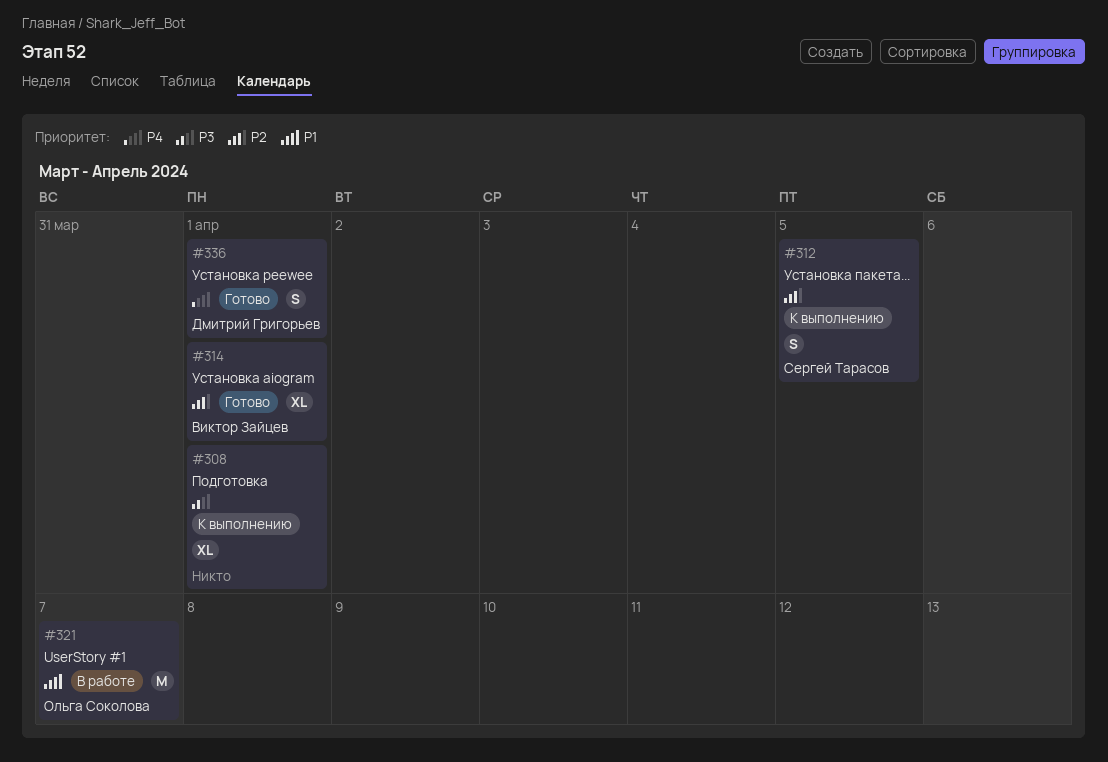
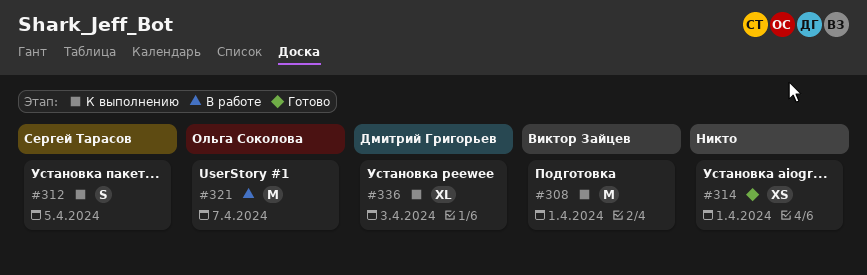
#308, owner: none -> Виктор Зайцев
#308, estimate: XL -> M
#314, owner: Виктор Зайцев -> none
#314, estimate: XL -> XS
#336, status: Готово -> К выполнению
#336, estimate: S -> XL
#336, due: Apr 1 -> Apr 3

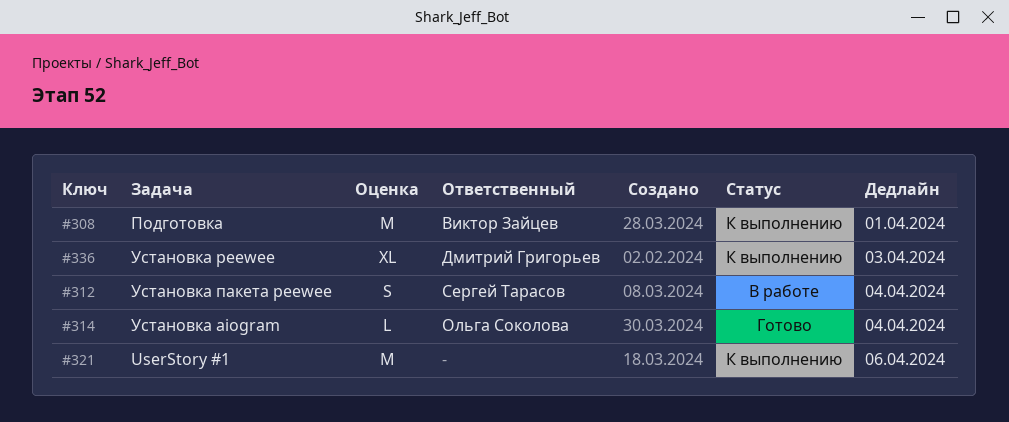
#312, status: К выполнению -> В работе
#312, due: Apr 5 -> Apr 4
#314, owner: none -> Ольга Соколова
#314, estimate: XS -> L
#314, due: Apr 1 -> Apr 4
#321, status: В работе -> К выполнению
#321, owner: Ольга Соколова -> none
#321, due: Apr 7 -> Apr 6

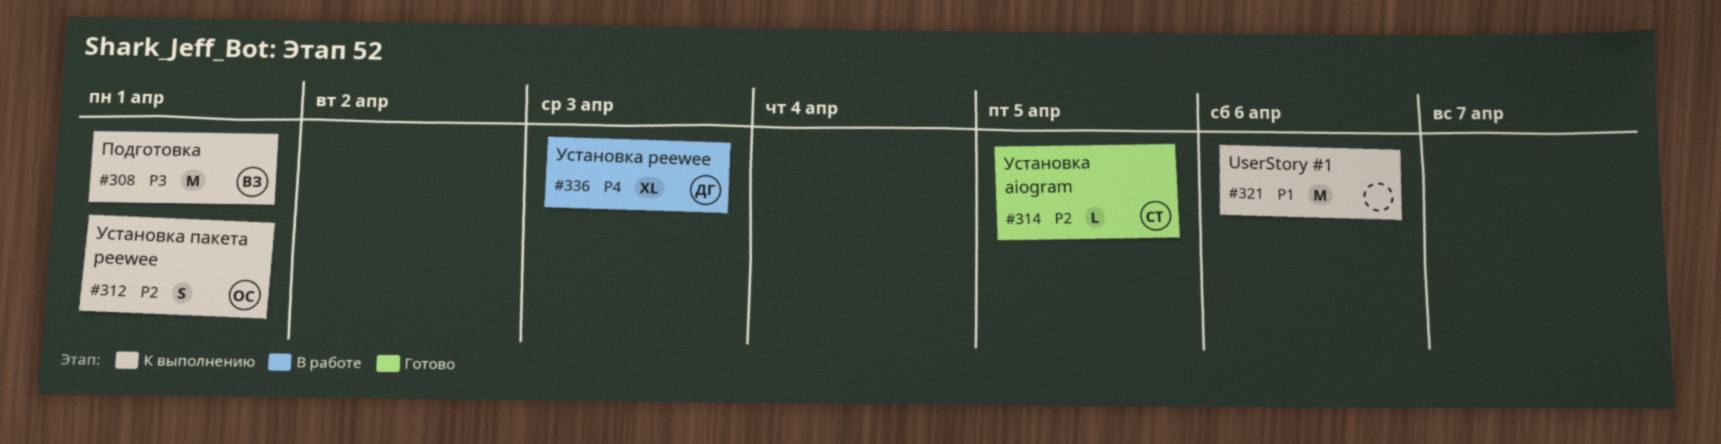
#312, status: В работе -> К выполнению
#312, owner: Сергей Тарасов -> Ольга Соколова
#312, due: Apr 4 -> Apr 1
#314, owner: Ольга Соколова -> Сергей Тарасов
#314, due: Apr 4 -> Apr 5
#336, status: К выполнению -> В работе

